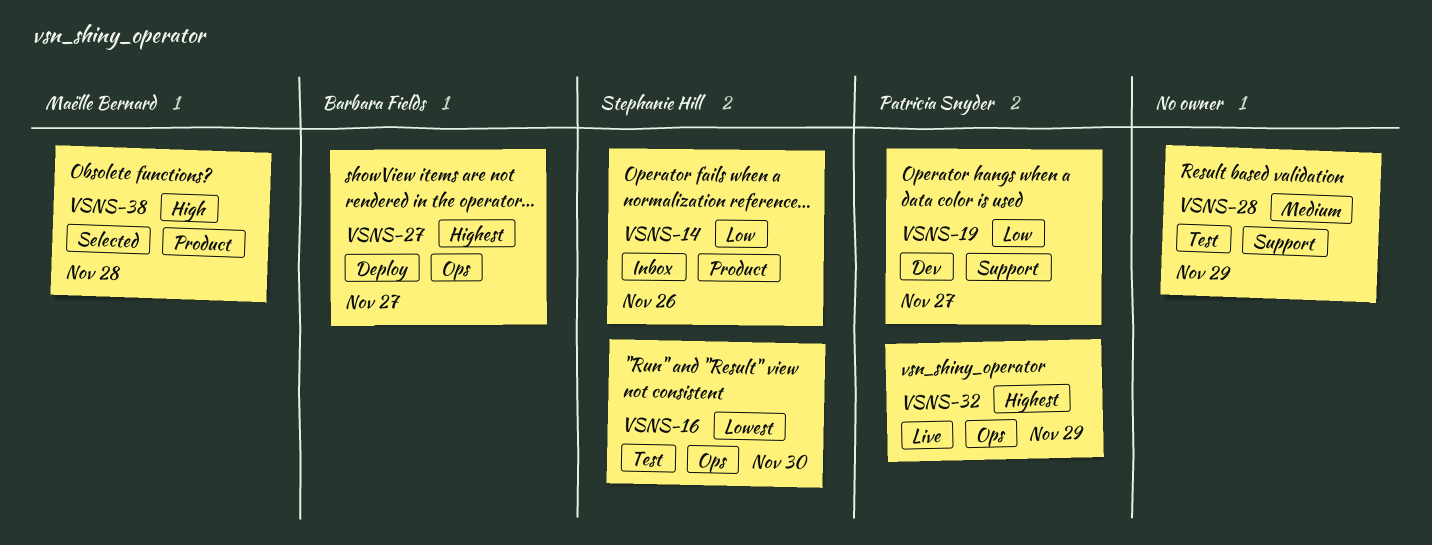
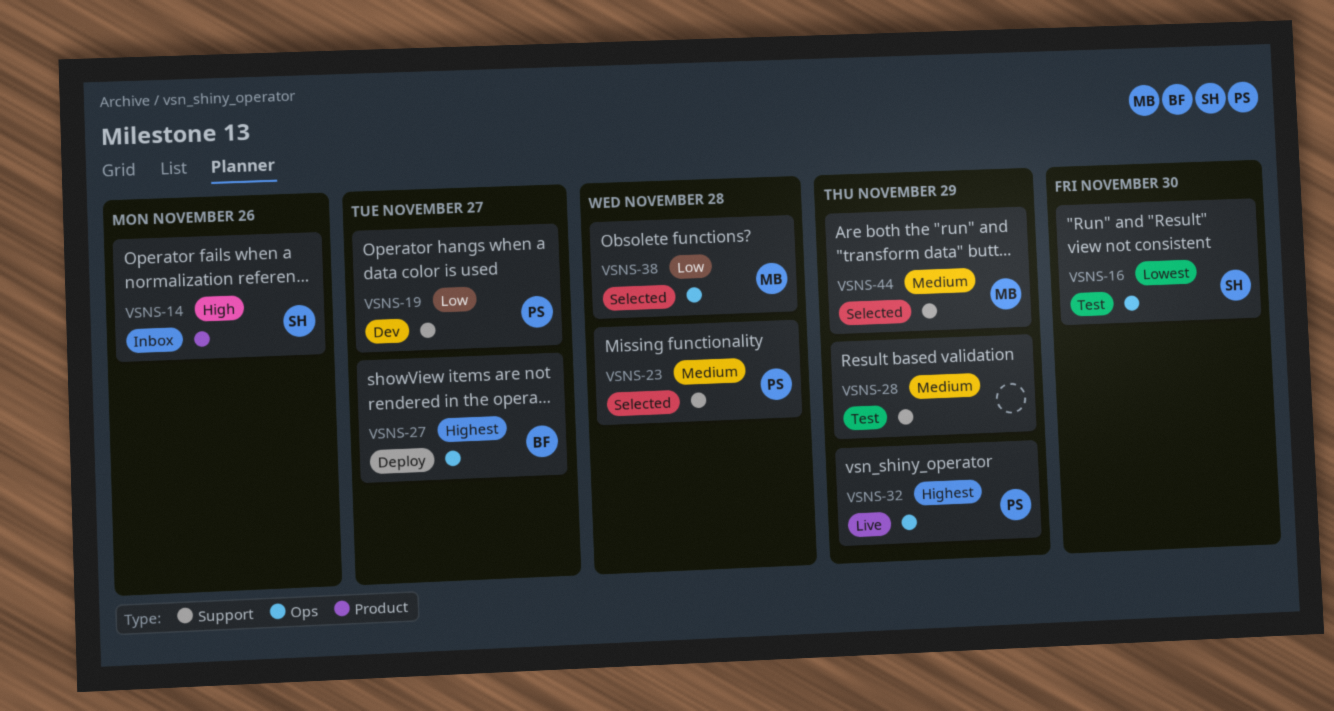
VSNS-14, priority: Low -> High
VSNS-23: none -> present
VSNS-38, priority: High -> Low
VSNS-38, label: Product -> Ops
VSNS-44: none -> present

